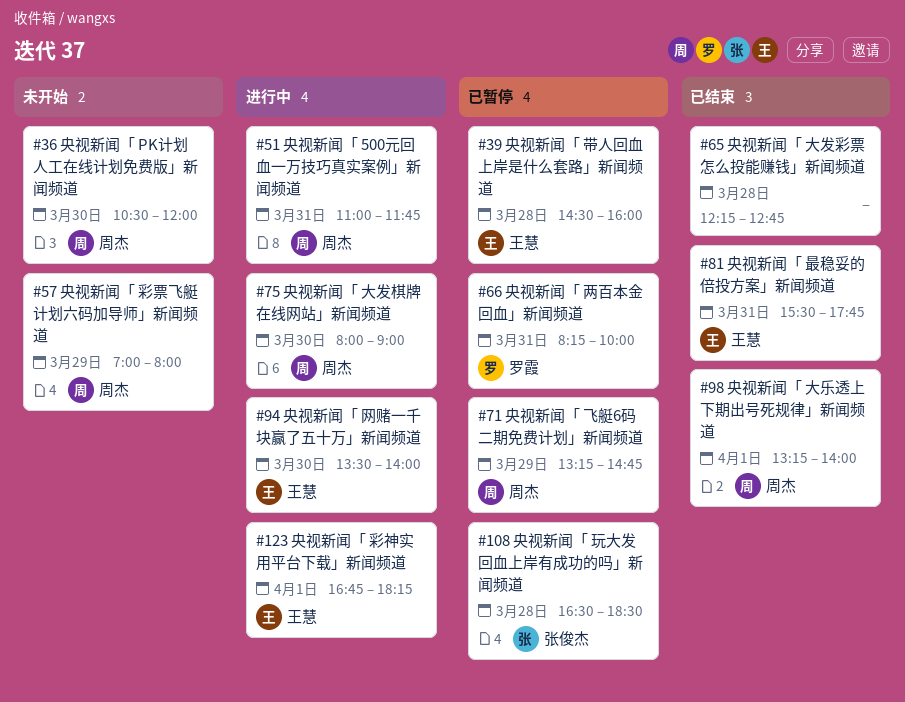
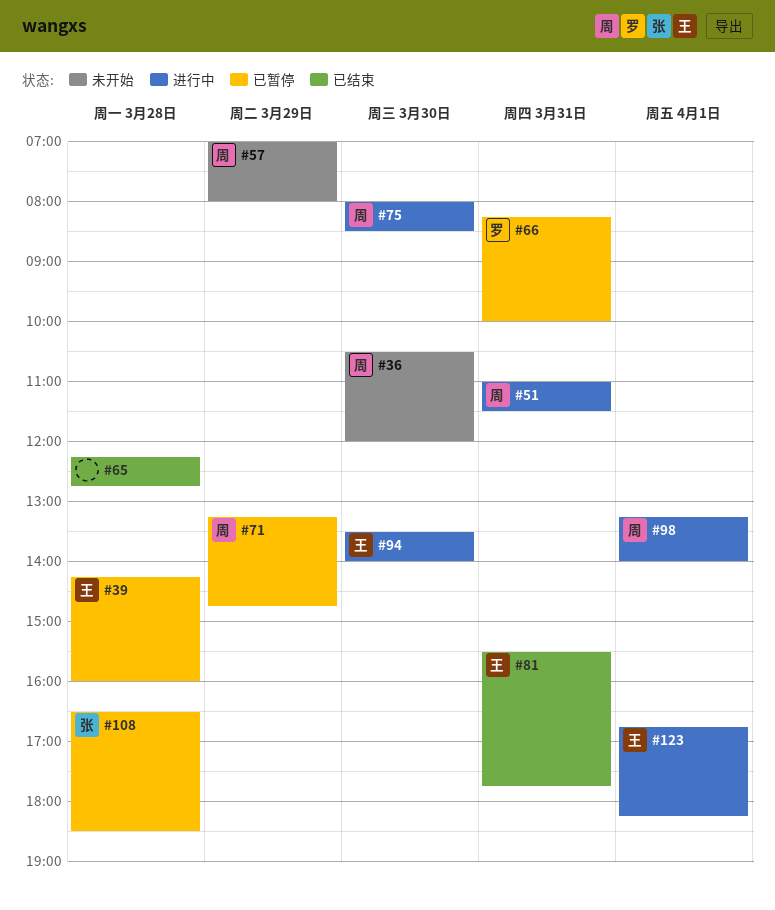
#39, begins: 14:30 -> 14:15
#51, ends: 11:45 -> 11:30
#75, ends: 09:00 -> 08:30
#98, status: 已结束 -> 进行中

